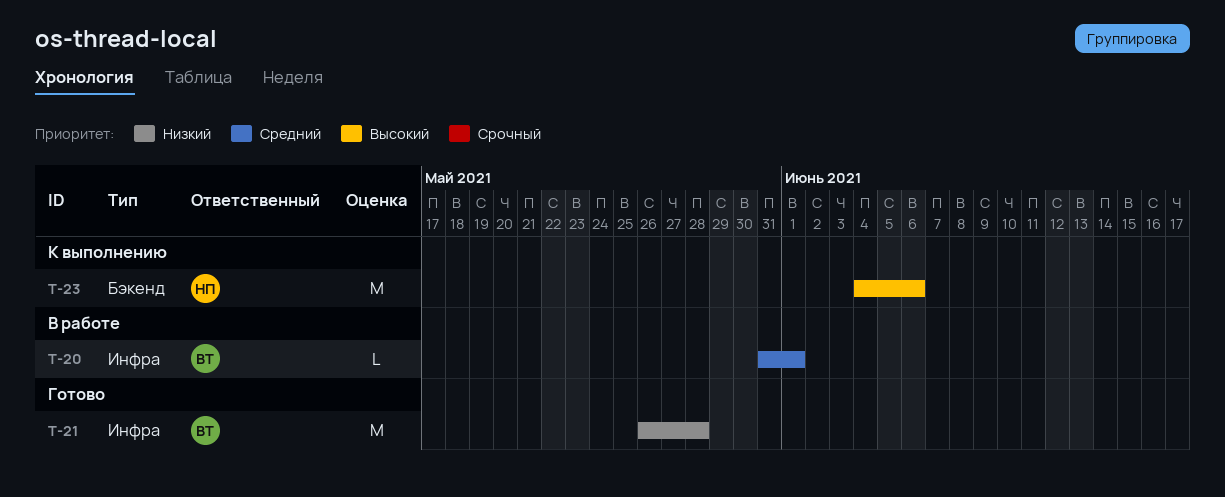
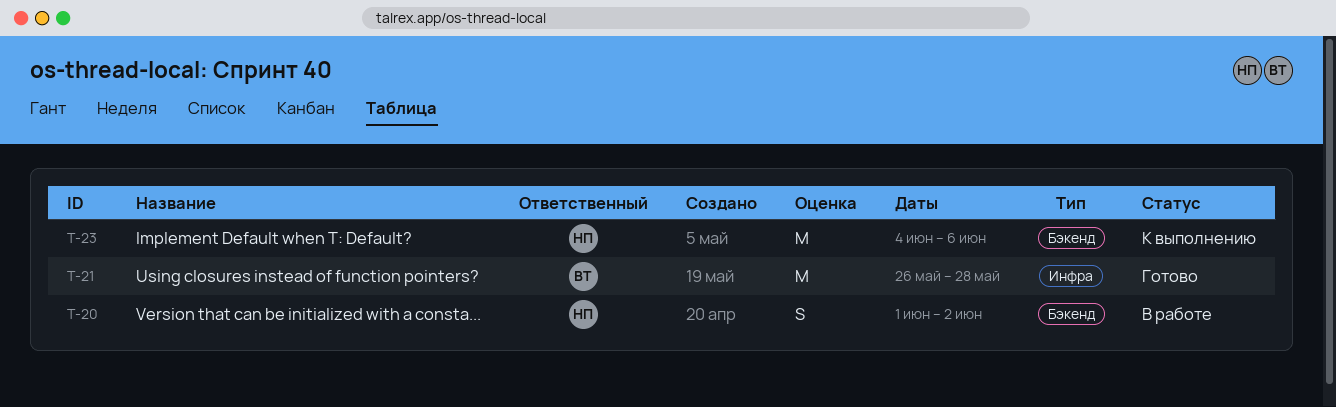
T-20, owner: ВТ -> НП
T-20, label: Инфра -> Бэкенд
T-20, estimate: L -> S
T-20, start: May 31 -> Jun 1
T-20, due: Jun 1 -> Jun 2

